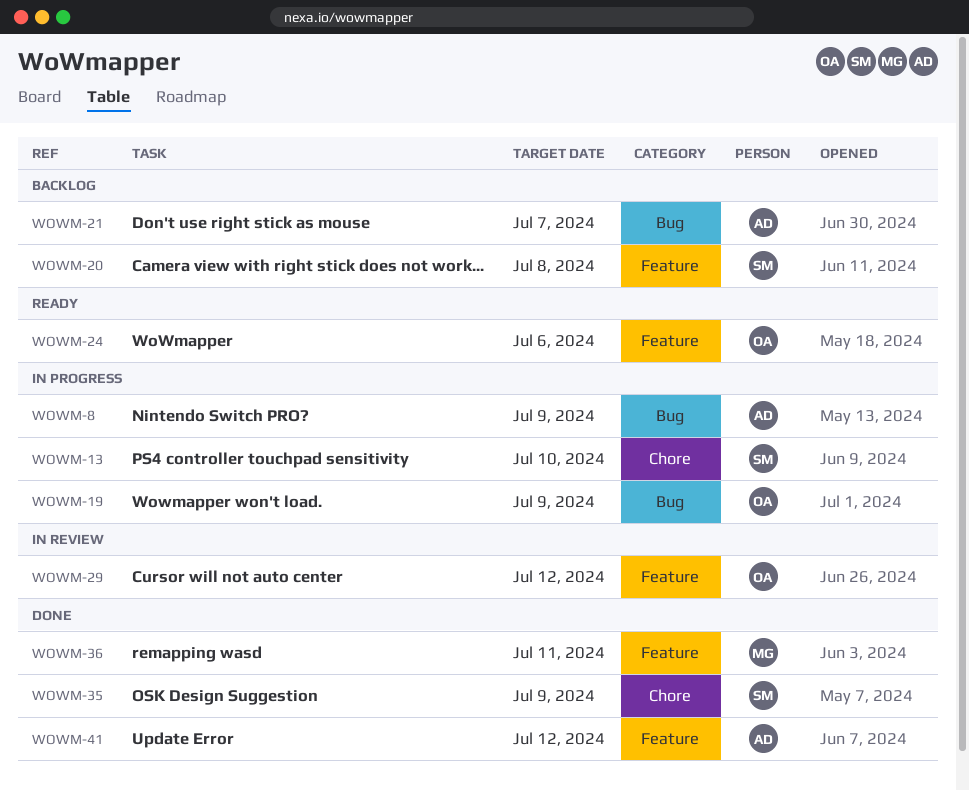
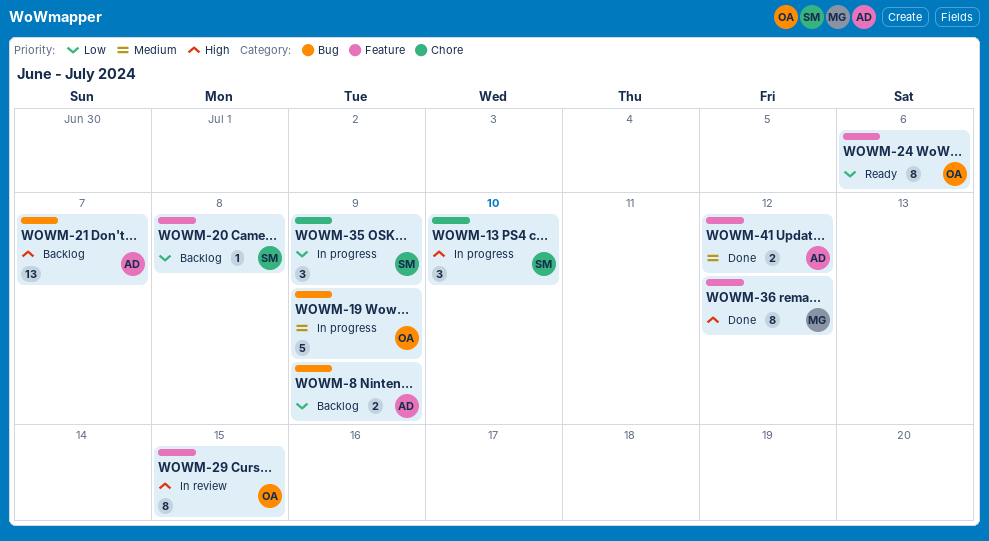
WOWM-8, status: In progress -> Backlog
WOWM-29, due: Jul 12 -> Jul 15
WOWM-35, status: Done -> In progress
WOWM-36, due: Jul 11 -> Jul 12

